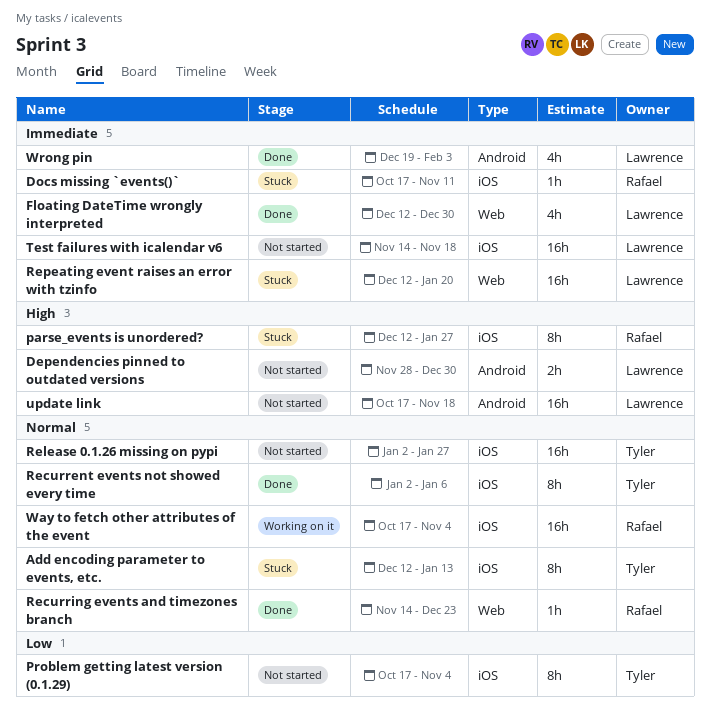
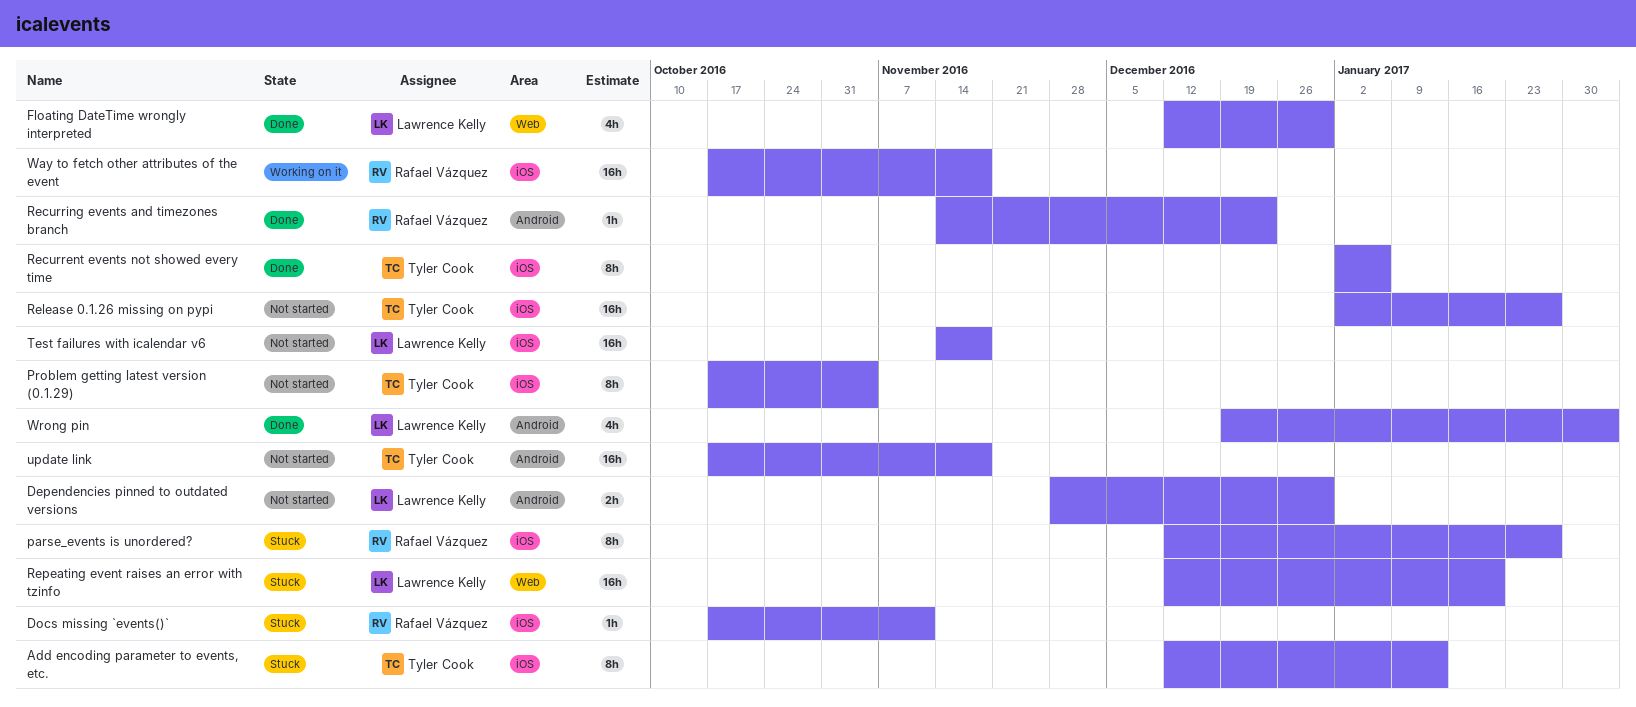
Recurring events and timezones branch, label: Web -> Android
update link, owner: Lawrence Kelly -> Tyler Cook
Way to fetch other attributes of the event, due: Nov 4 -> Nov 18

